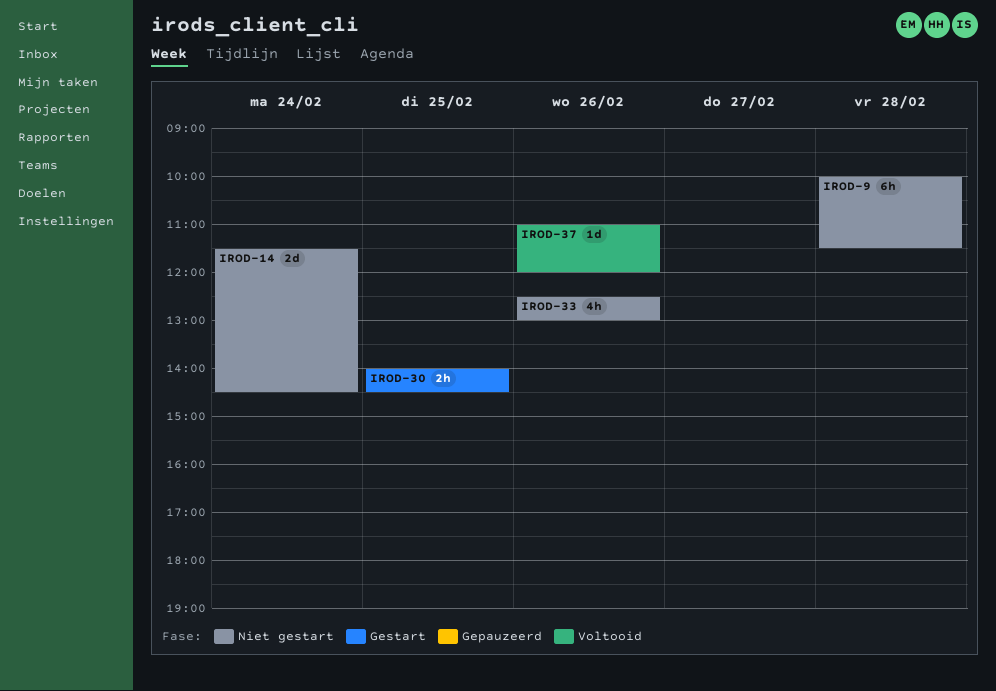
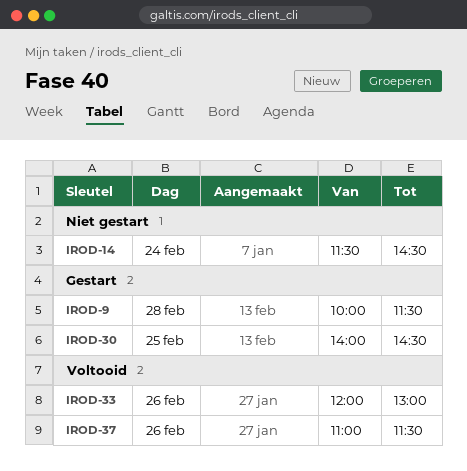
IROD-9, status: Niet gestart -> Gestart
IROD-33, status: Niet gestart -> Voltooid
IROD-33, begins: 12:30 -> 12:00
IROD-37, ends: 12:00 -> 11:30

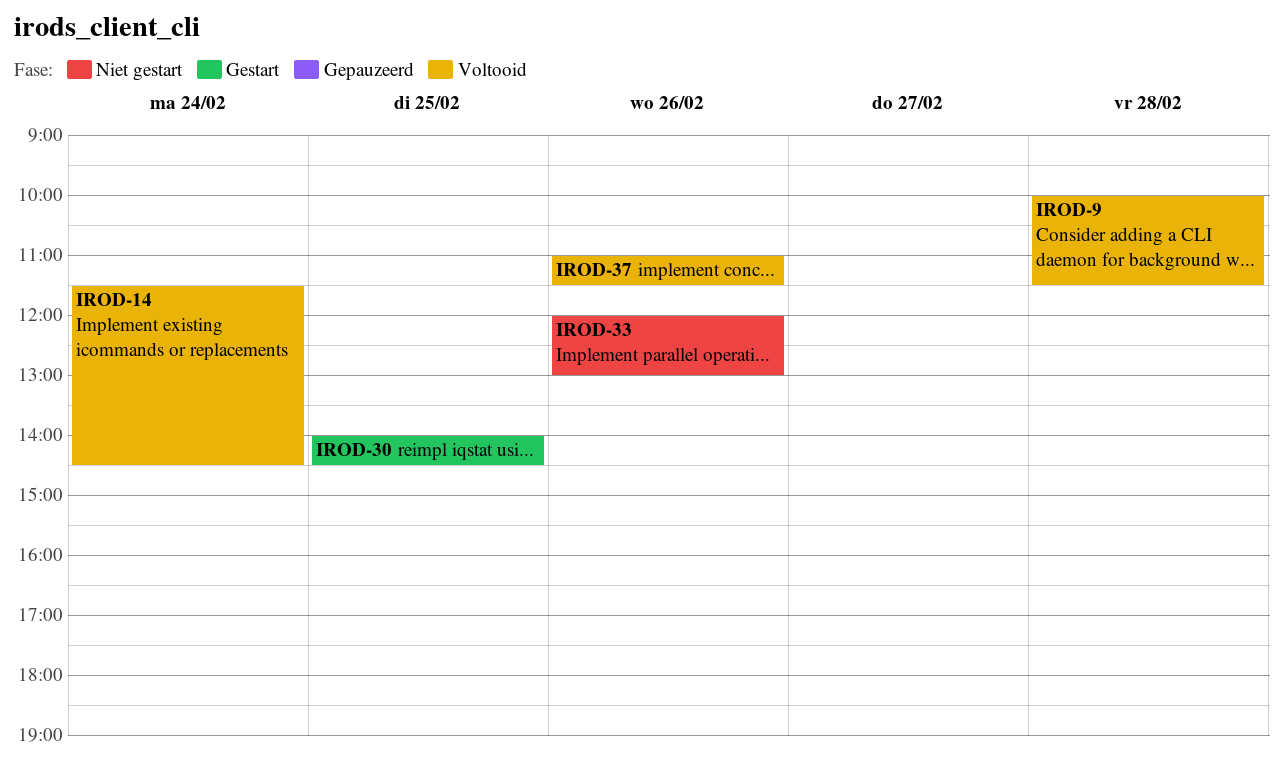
IROD-9, status: Gestart -> Voltooid
IROD-14, status: Niet gestart -> Voltooid
IROD-33, status: Voltooid -> Niet gestart

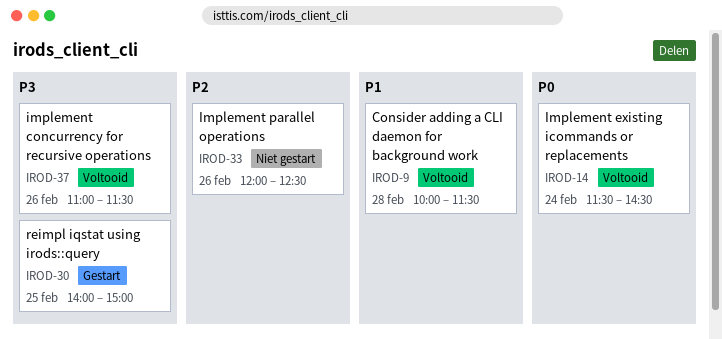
IROD-30, ends: 14:30 -> 15:00
IROD-33, ends: 13:00 -> 12:30

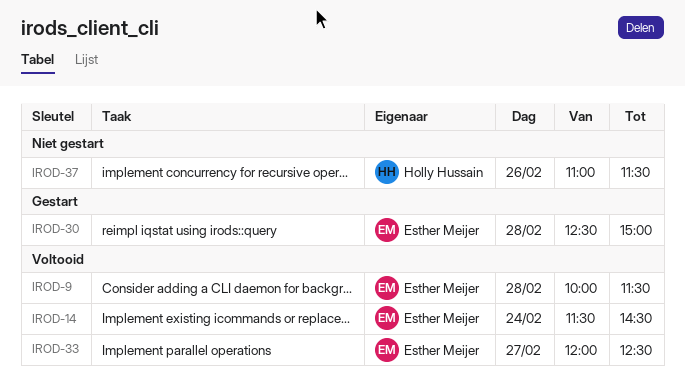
IROD-30, day: Feb 25 -> Feb 28
IROD-30, begins: 14:00 -> 12:30
IROD-33, status: Niet gestart -> Voltooid
IROD-33, day: Feb 26 -> Feb 27
IROD-37, status: Voltooid -> Niet gestart

